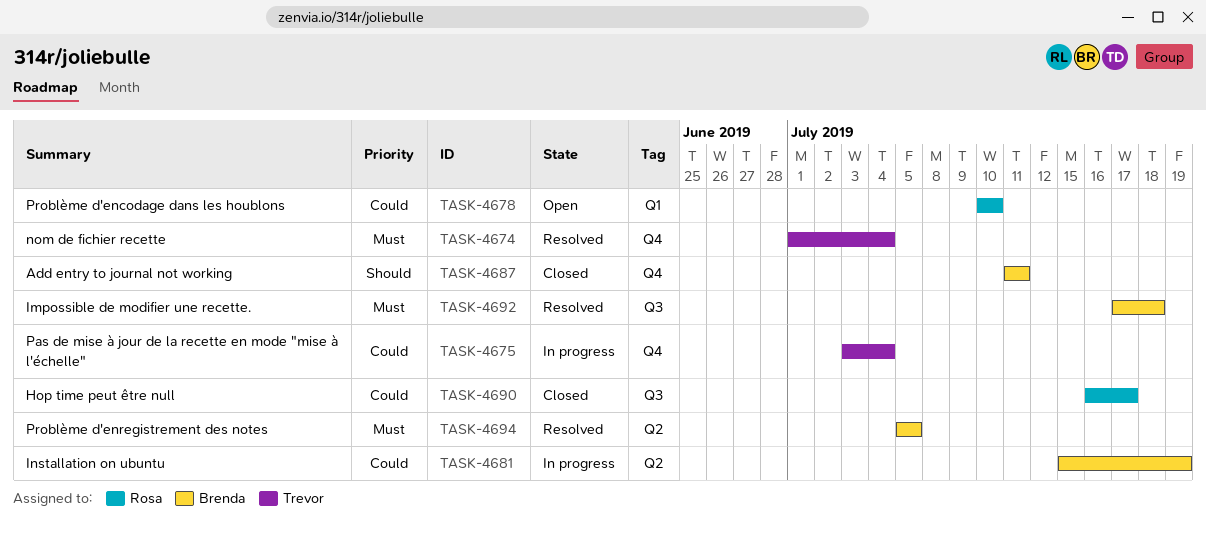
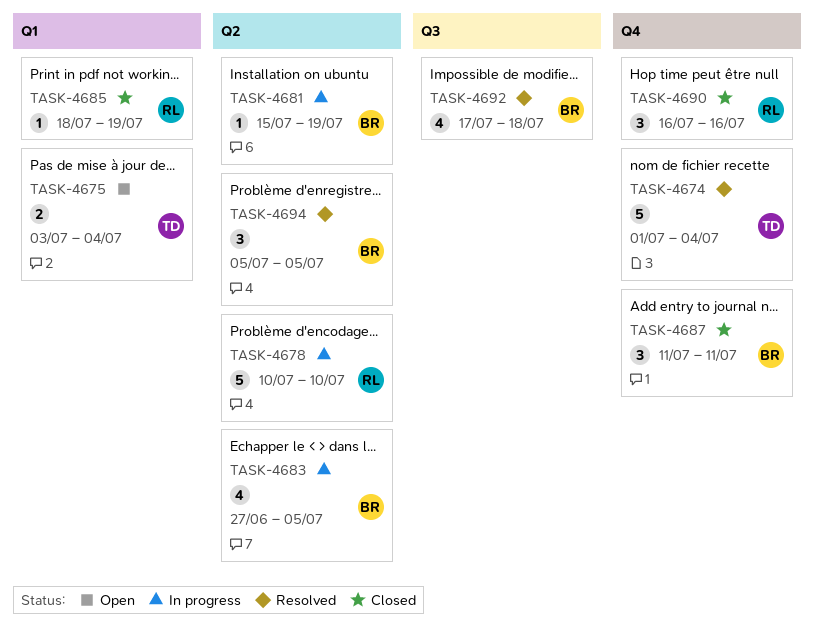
TASK-4675, status: In progress -> Open
TASK-4675, label: Q4 -> Q1
TASK-4678, status: Open -> In progress
TASK-4678, label: Q1 -> Q2
TASK-4683: none -> present
TASK-4685: none -> present
TASK-4690, label: Q3 -> Q4
TASK-4690, due: Jul 17 -> Jul 16

